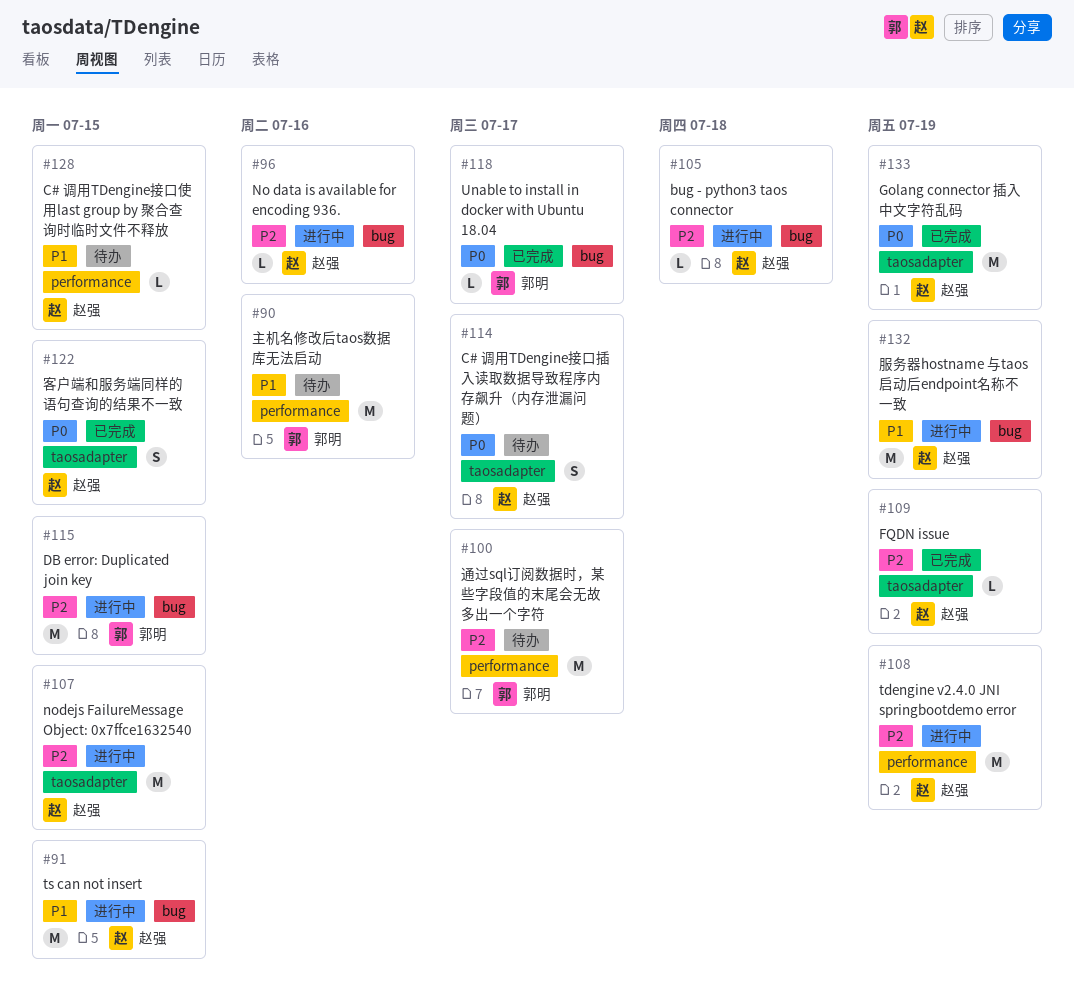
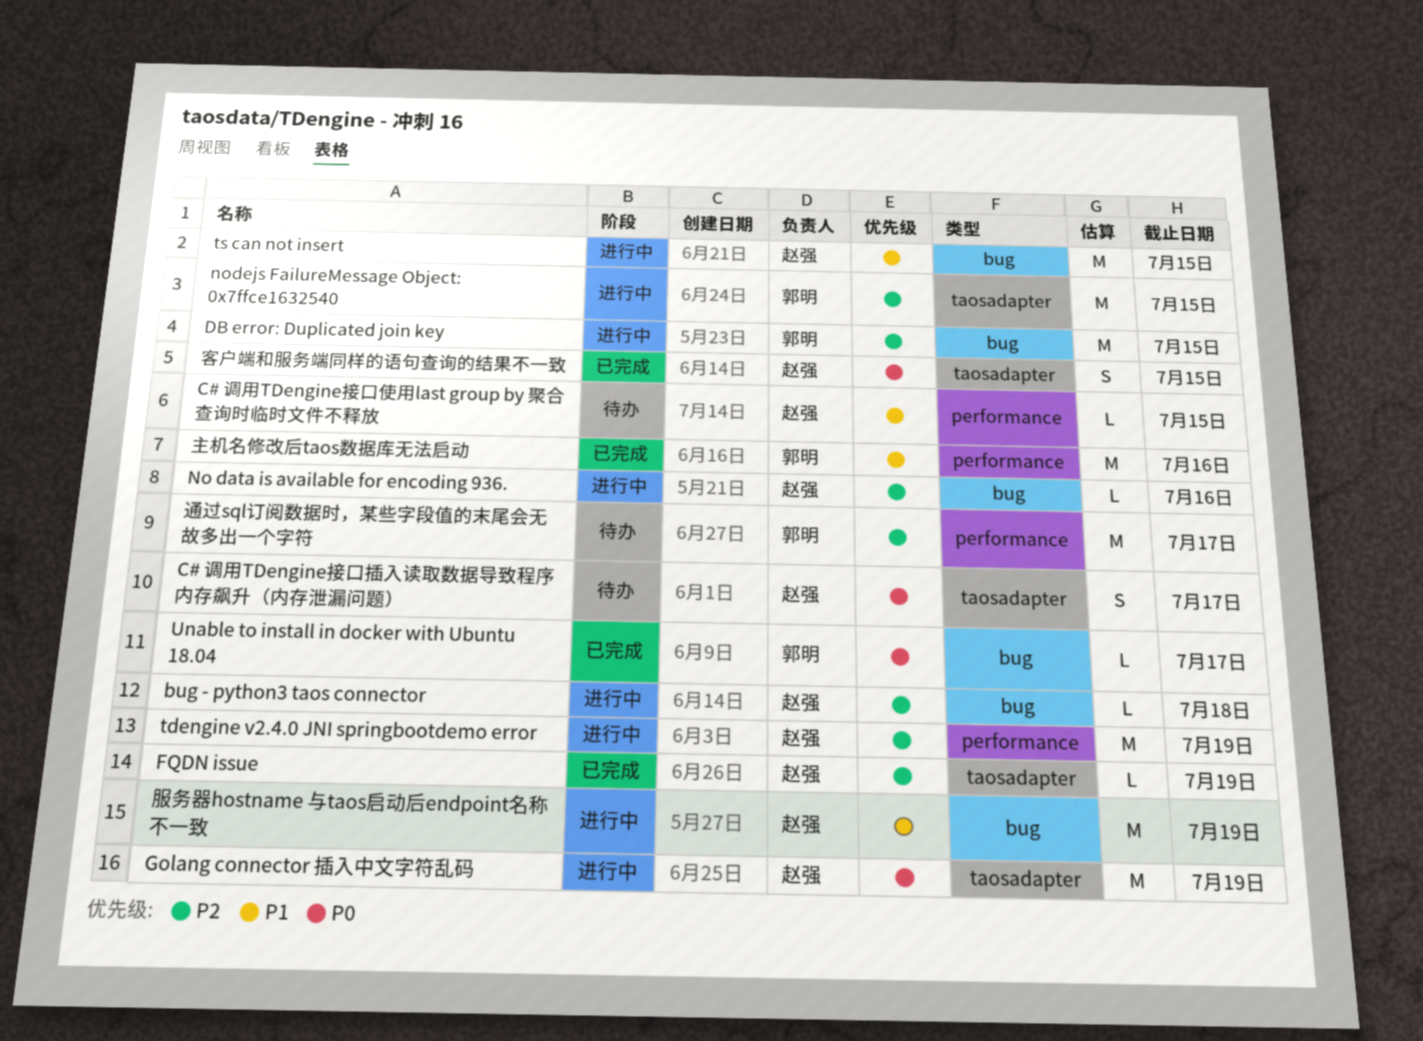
Golang connector 插入中文字符乱码, status: 已完成 -> 进行中
nodejs FailureMessage Object: 0x7ffce1632540, owner: 赵强 -> 郭明
主机名修改后taos数据库无法启动, status: 待办 -> 已完成

